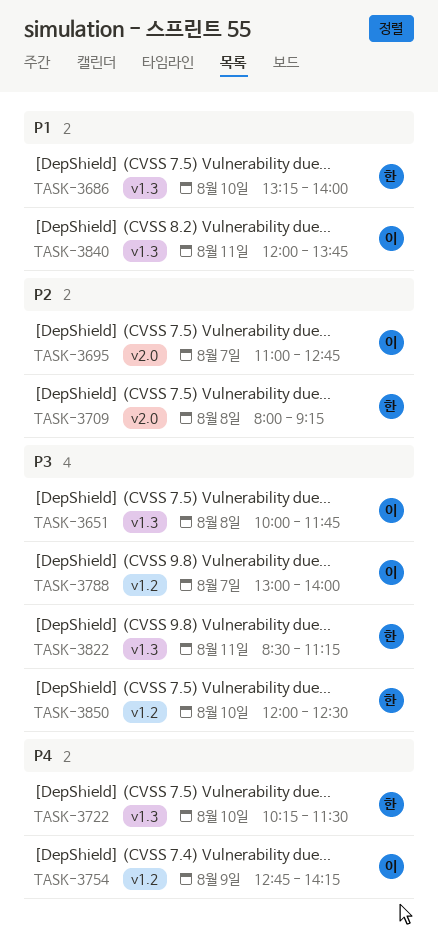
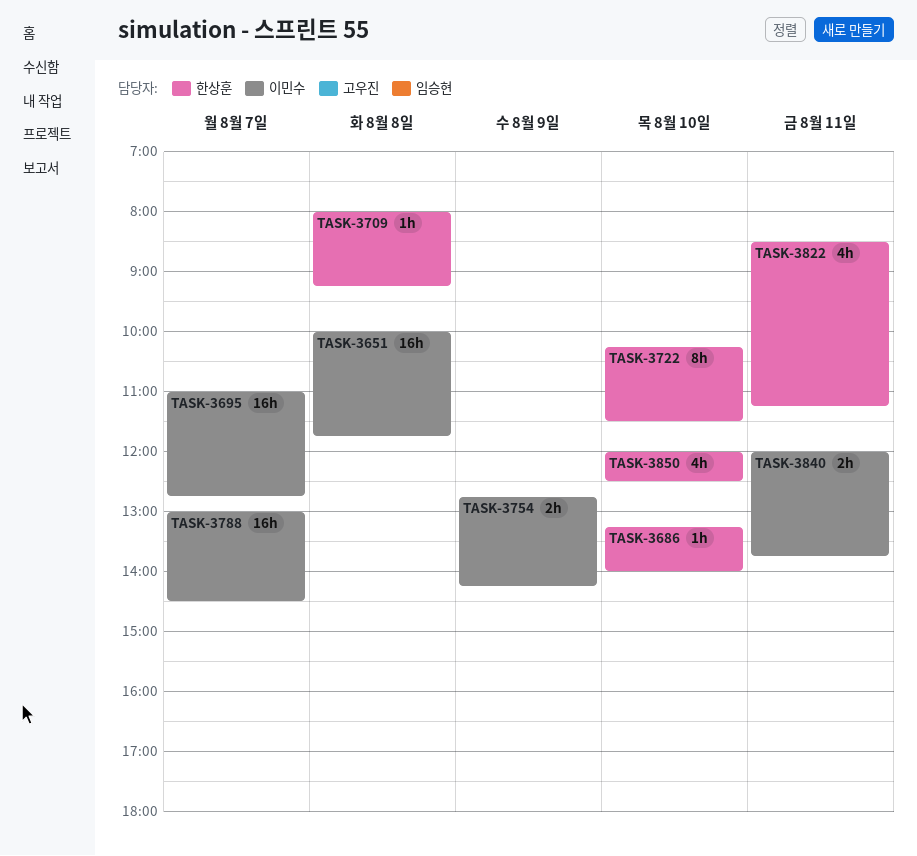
TASK-3788, ends: 14:00 -> 14:30

